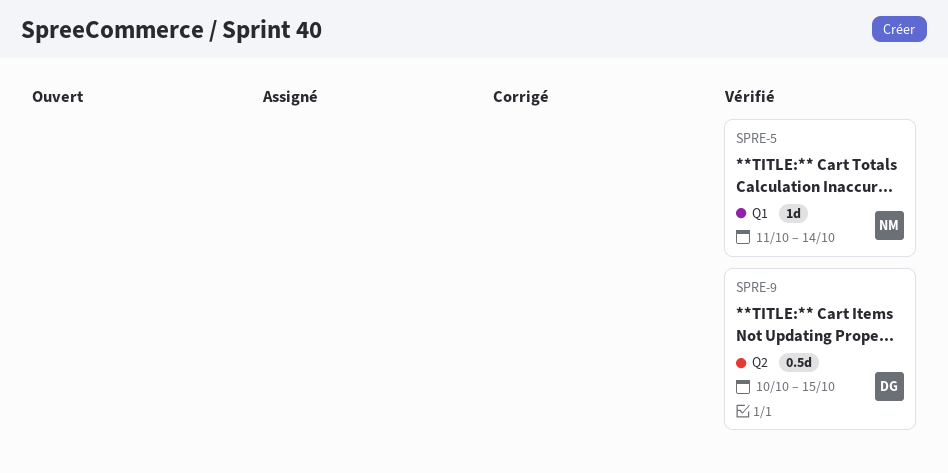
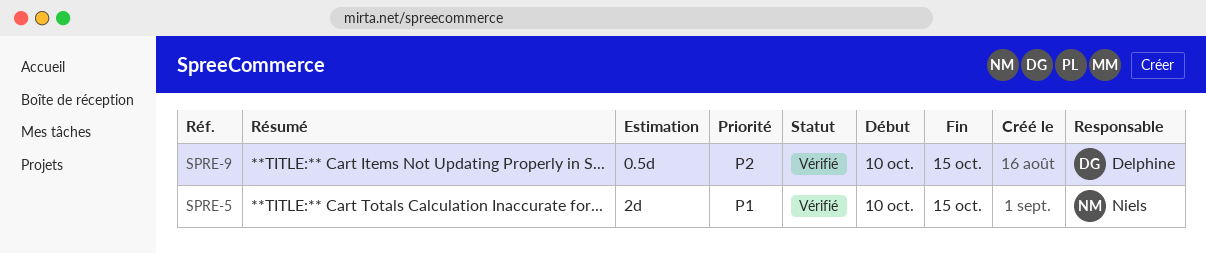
SPRE-5, estimate: 1d -> 2d
SPRE-5, start: Oct 11 -> Oct 10
SPRE-5, due: Oct 14 -> Oct 15

